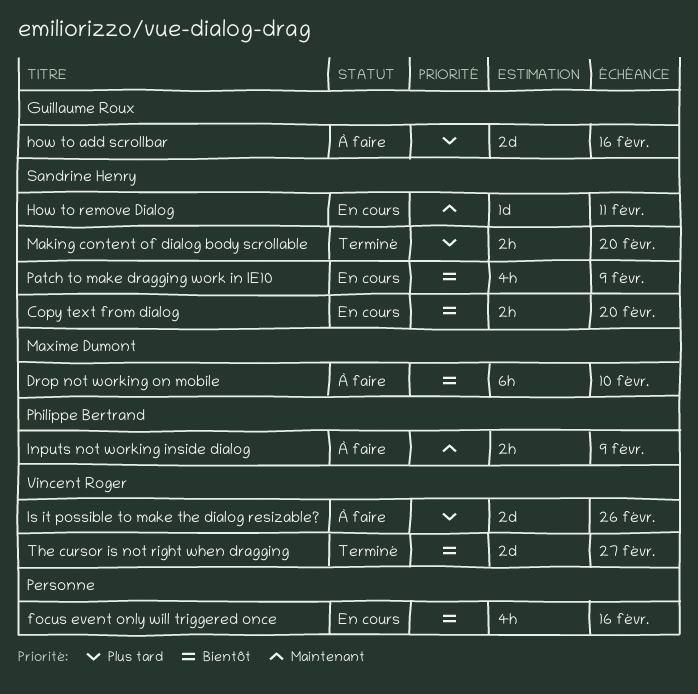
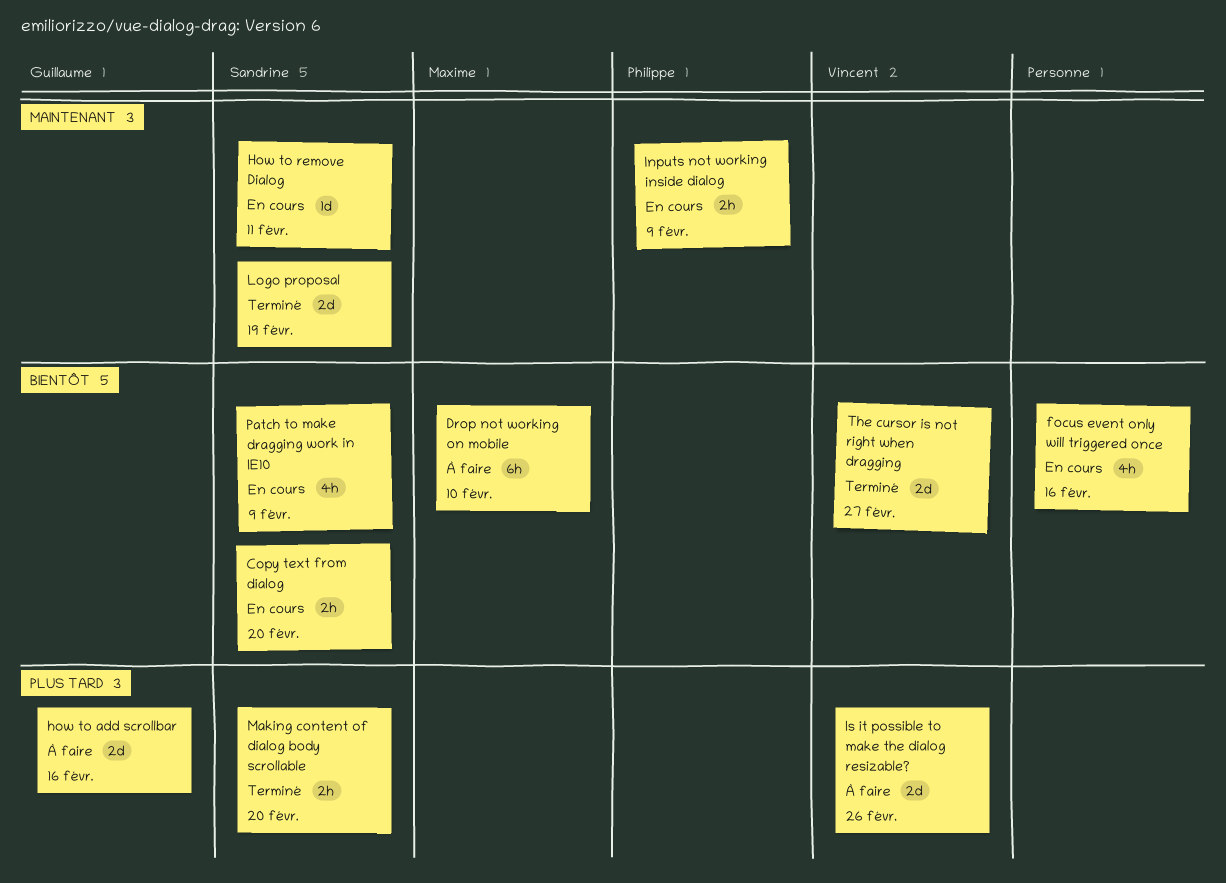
Inputs not working inside dialog, status: À faire -> En cours
Logo proposal: none -> present

